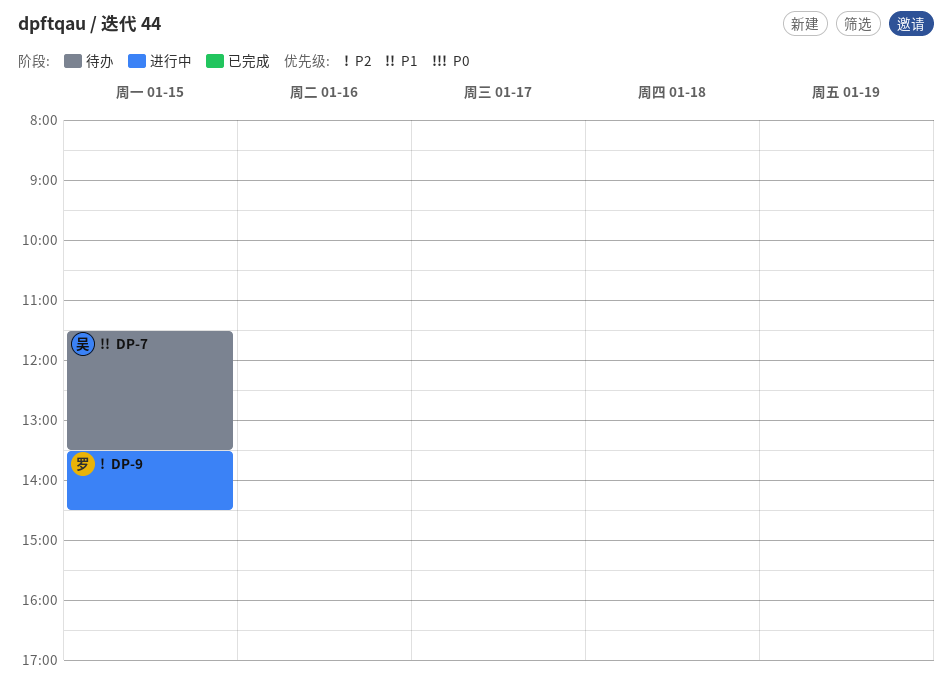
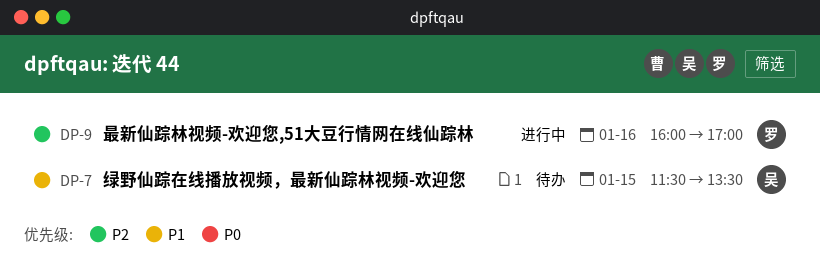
DP-9, day: Jan 15 -> Jan 16
DP-9, begins: 13:30 -> 16:00
DP-9, ends: 14:30 -> 17:00

